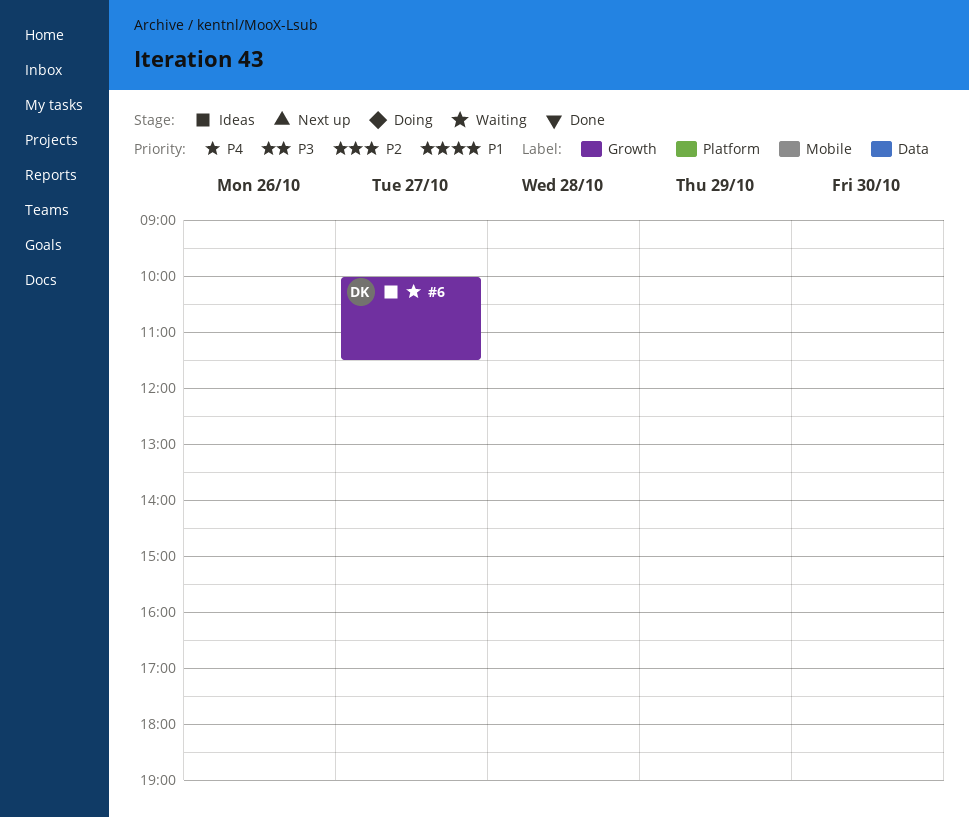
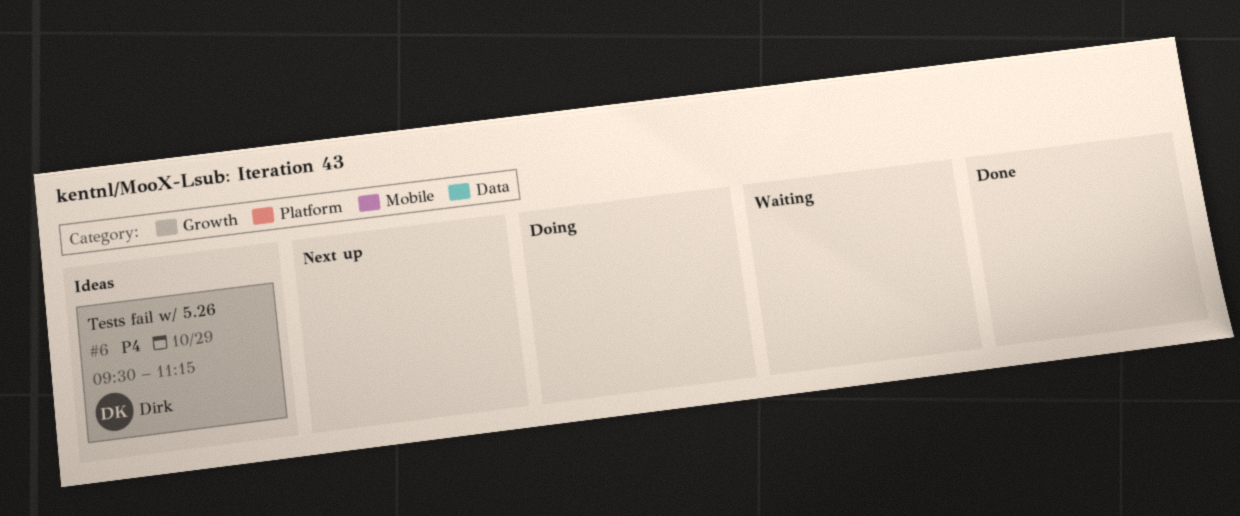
#6, day: Oct 27 -> Oct 29
#6, begins: 10:00 -> 09:30
#6, ends: 11:30 -> 11:15

